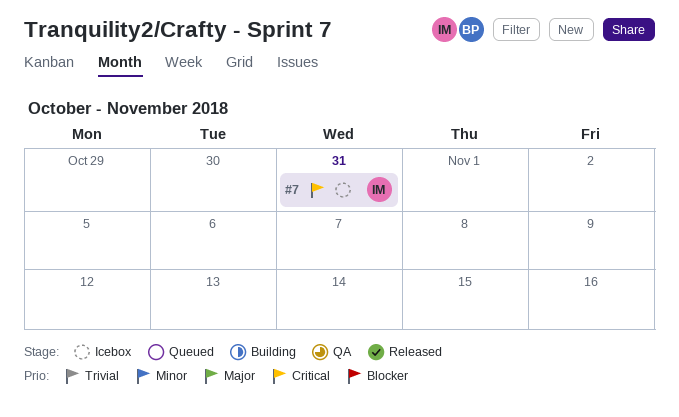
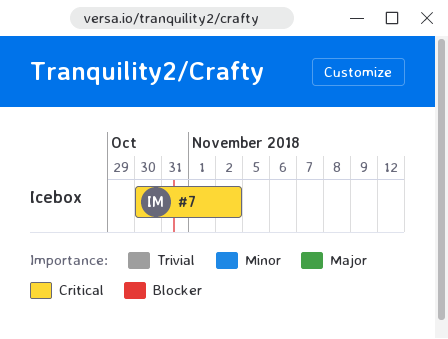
#7, due: Oct 31 -> Nov 2

